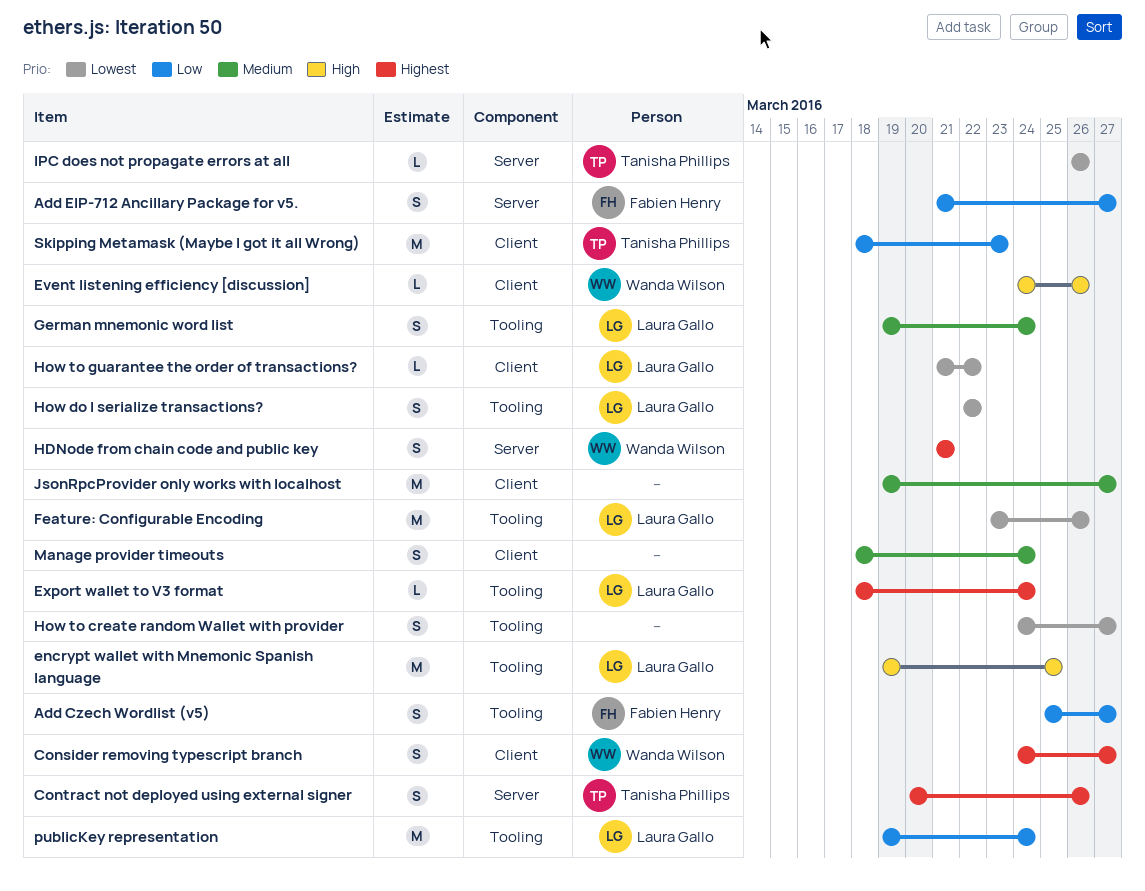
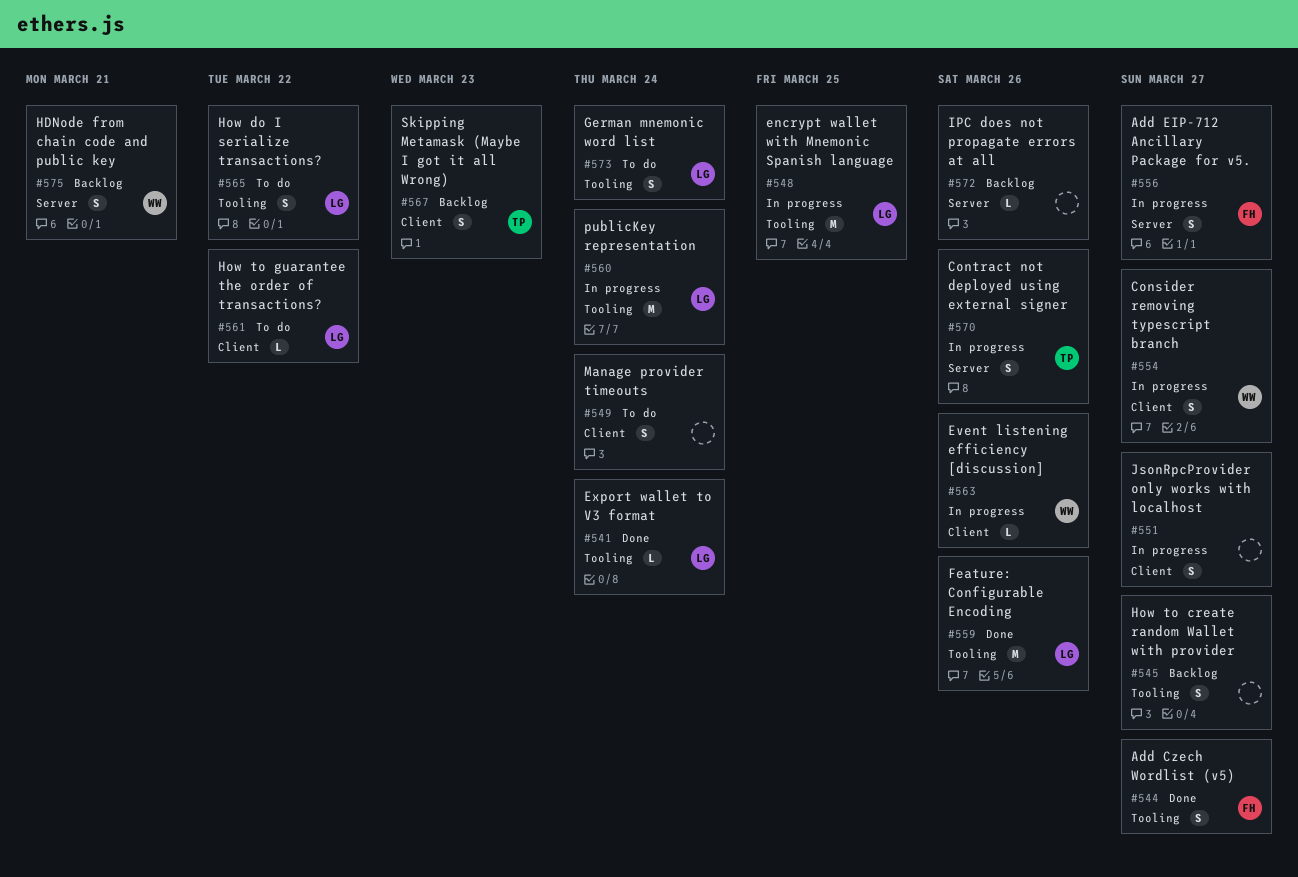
IPC does not propagate errors at all, owner: Tanisha Phillips -> none
JsonRpcProvider only works with localhost, estimate: M -> S
Skipping Metamask (Maybe I got it all Wrong), estimate: M -> S

